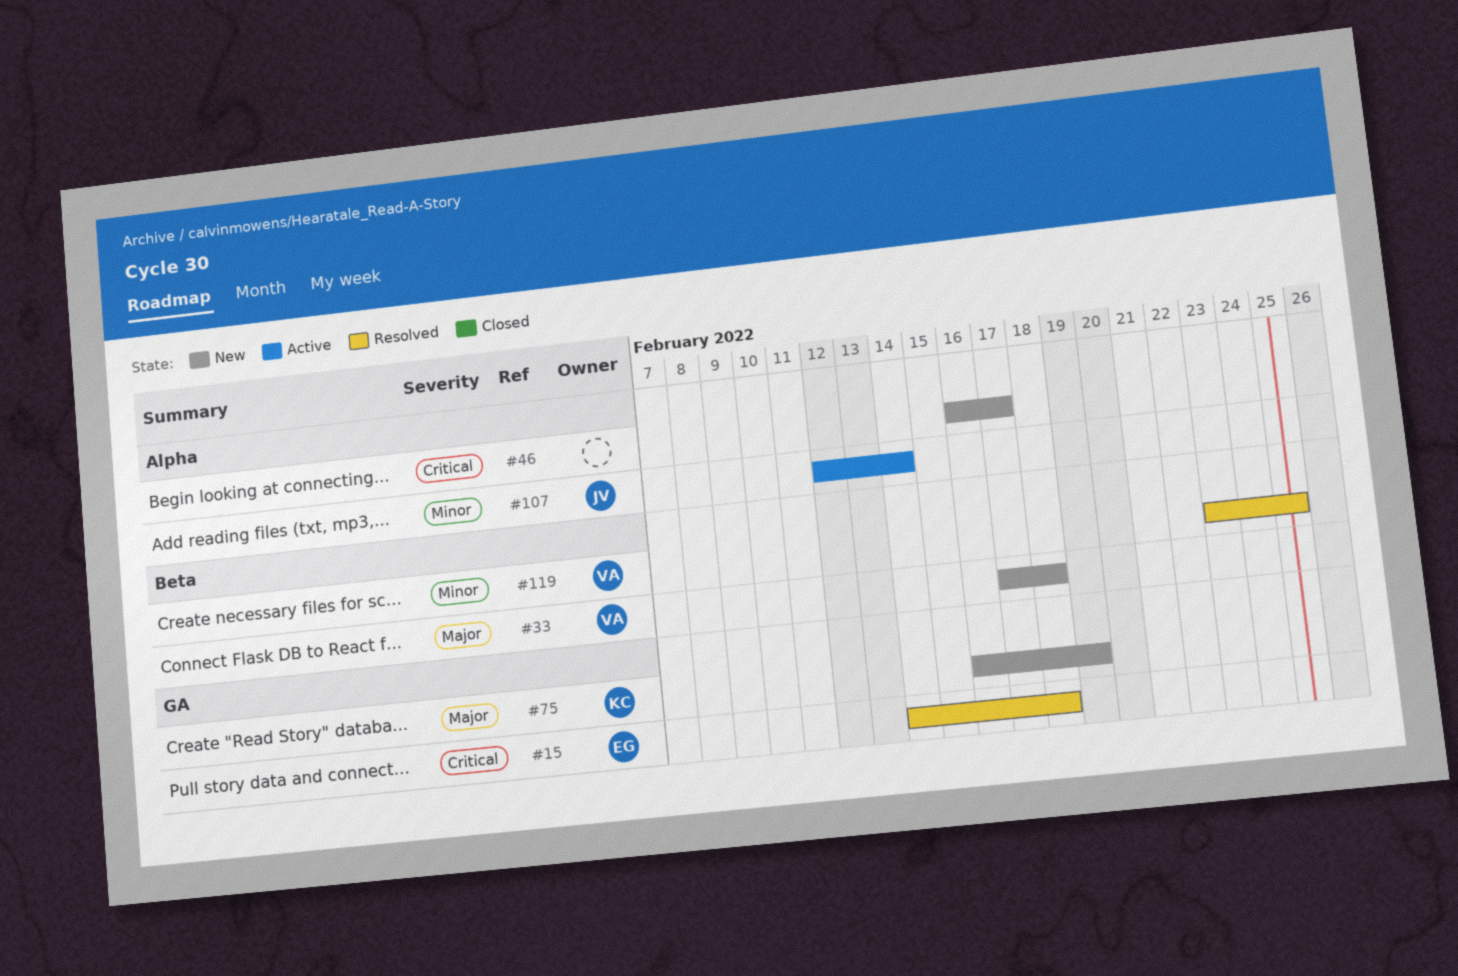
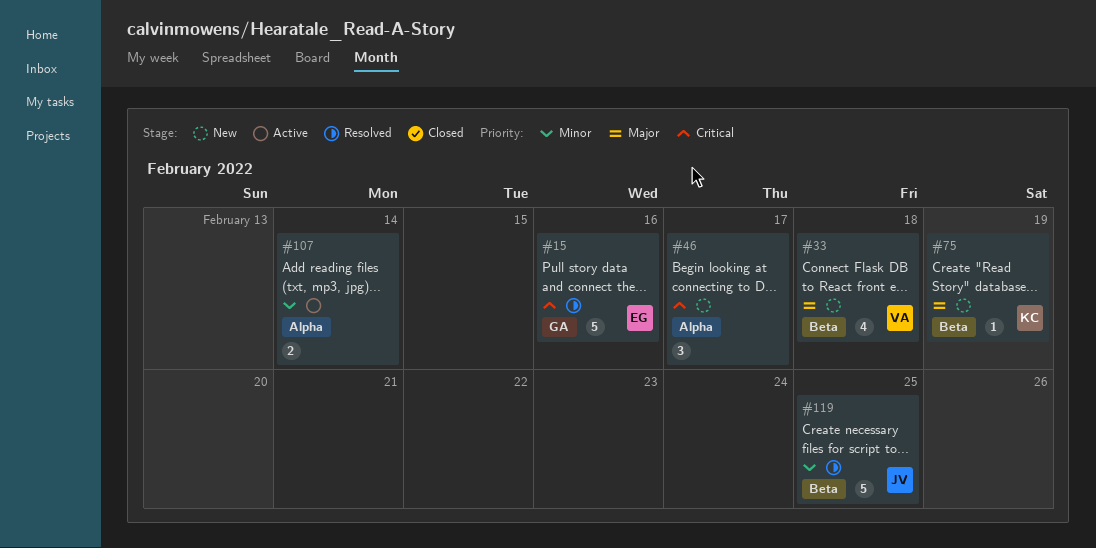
#15, due: Feb 18 -> Feb 16
#75, label: GA -> Beta
#107, owner: JV -> none
#119, owner: VA -> JV

